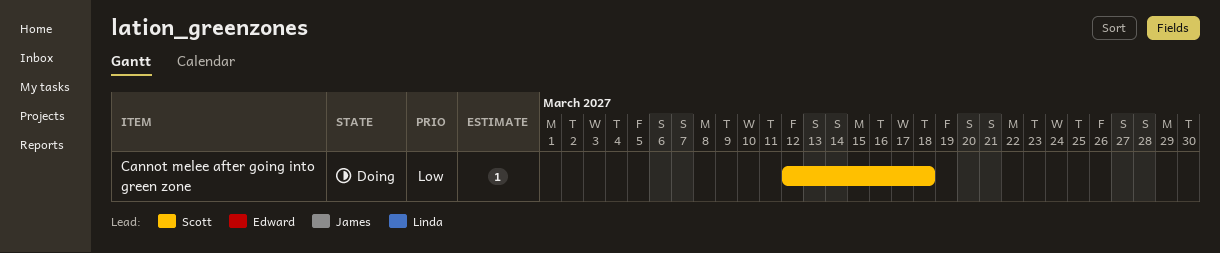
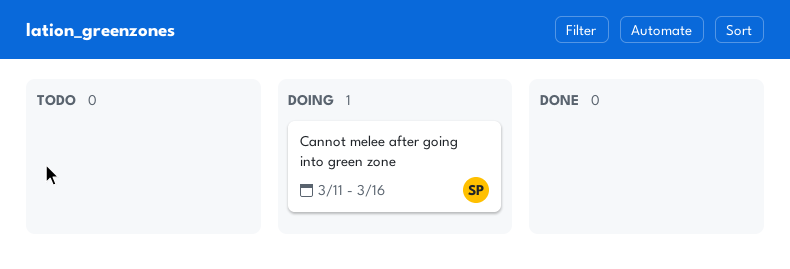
Cannot melee after going into green zone, start: Mar 12 -> Mar 11
Cannot melee after going into green zone, due: Mar 18 -> Mar 16

